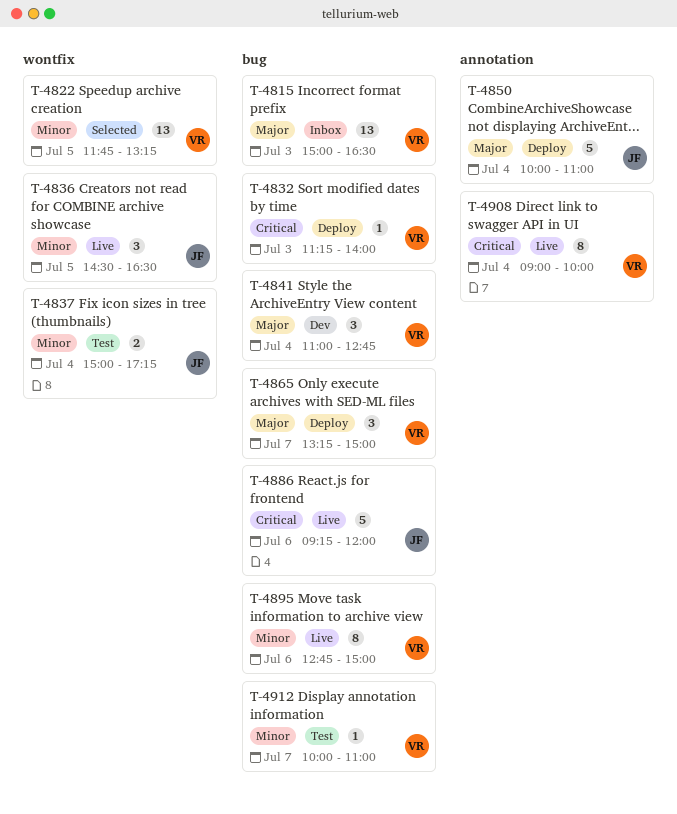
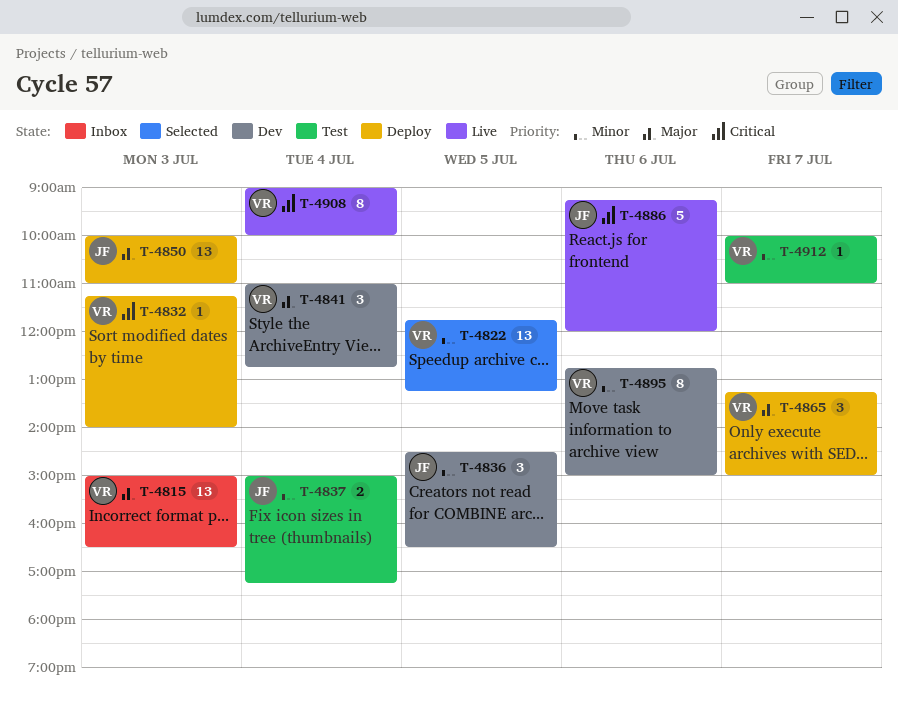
T-4836, status: Live -> Dev
T-4850, estimate: 5 -> 13
T-4850, day: Jul 4 -> Jul 3
T-4895, status: Live -> Dev

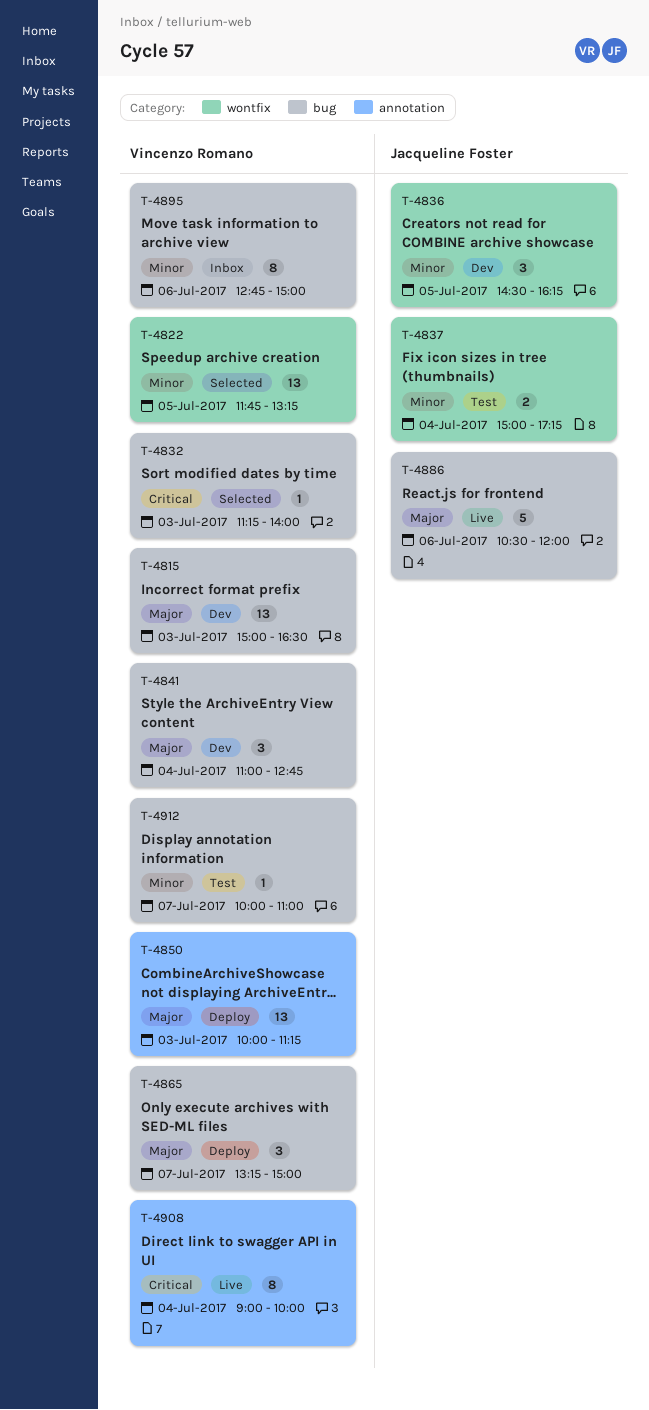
T-4815, status: Inbox -> Dev
T-4832, status: Deploy -> Selected
T-4836, ends: 16:30 -> 16:15
T-4850, owner: Jacqueline Foster -> Vincenzo Romano
T-4850, ends: 11:00 -> 11:15
T-4886, priority: Critical -> Major
T-4886, begins: 09:15 -> 10:30
T-4895, status: Dev -> Inbox

